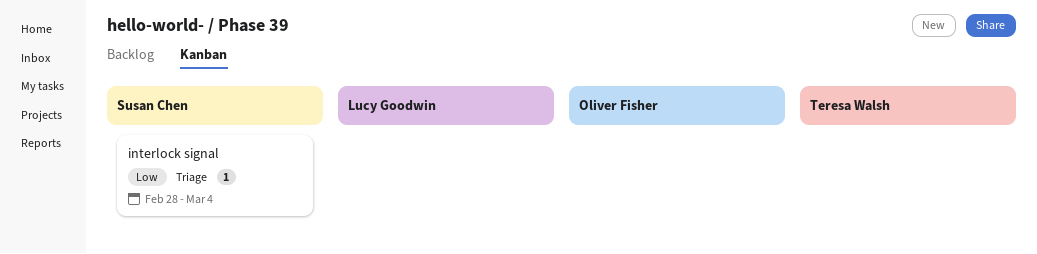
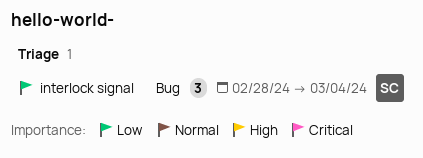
interlock signal, estimate: 1 -> 3

